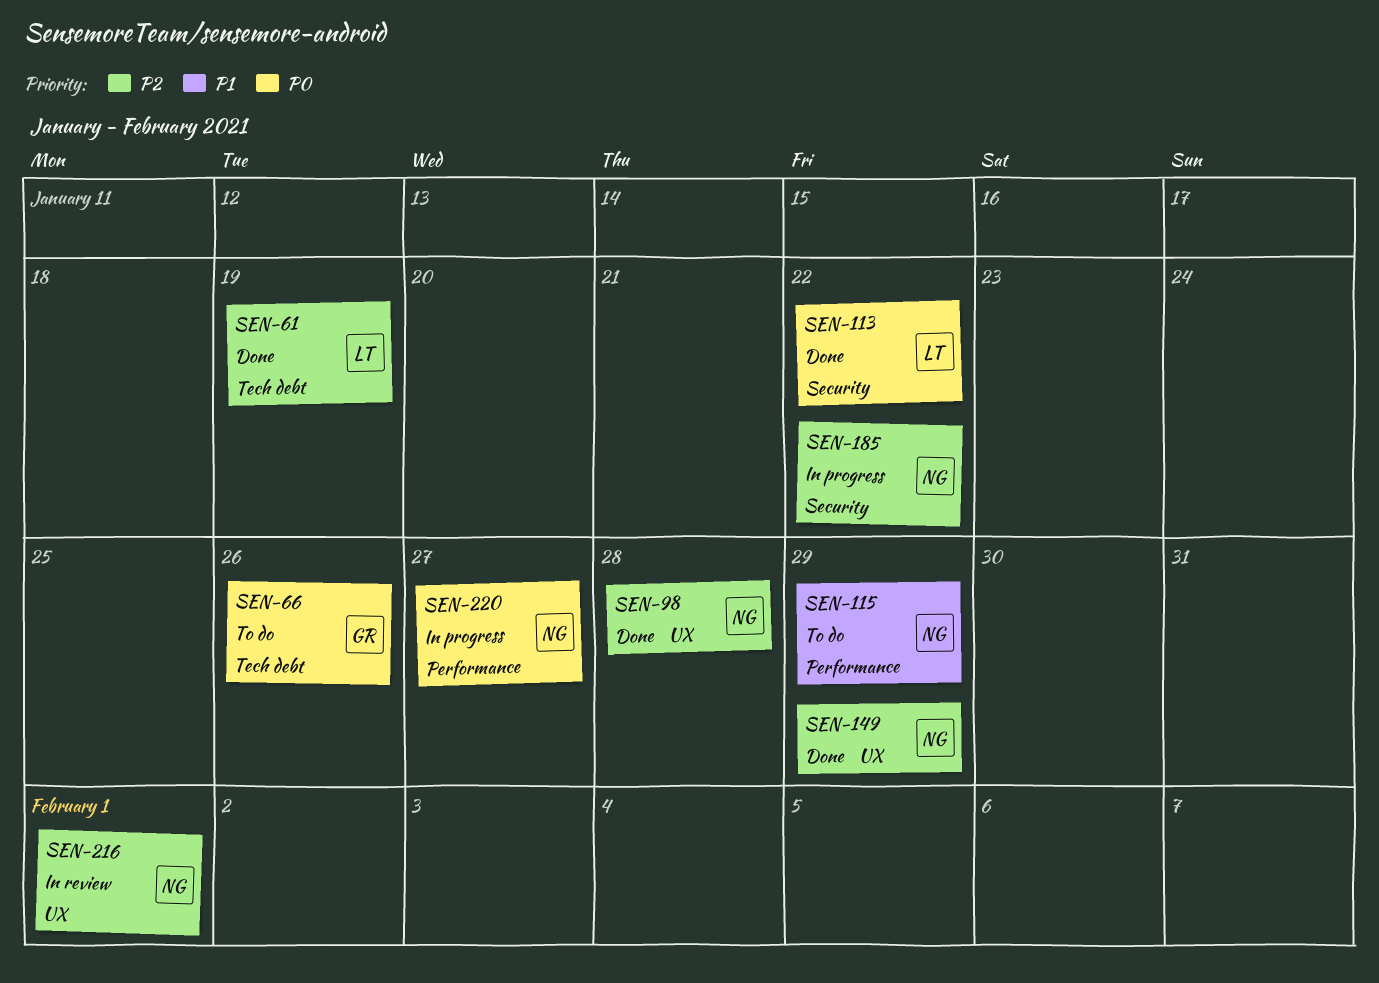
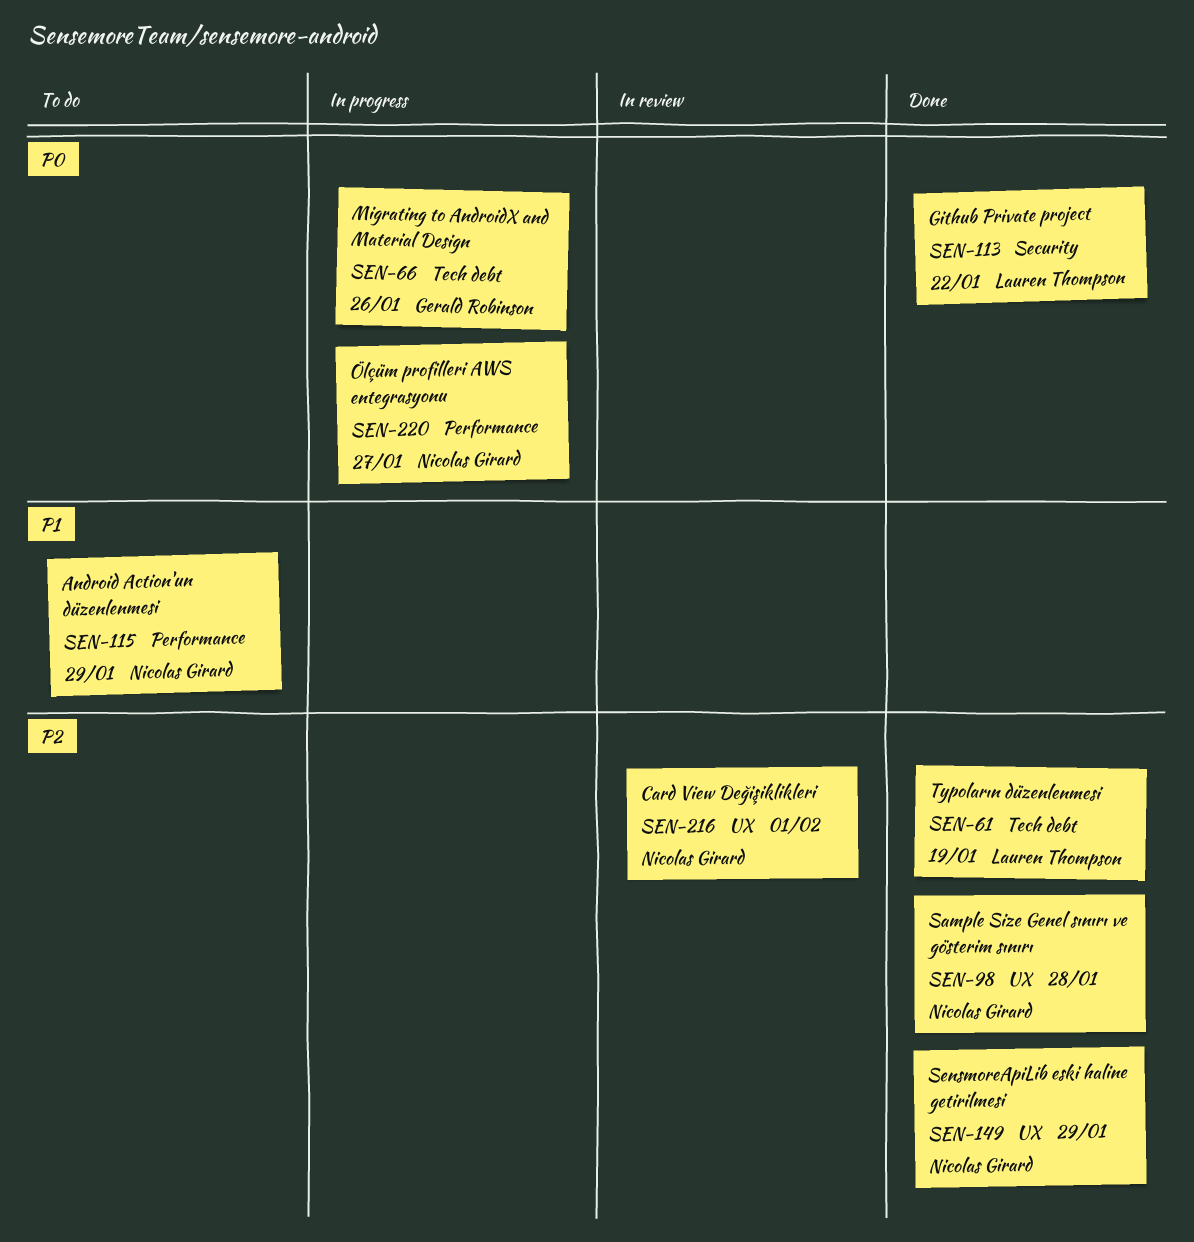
SEN-66, status: To do -> In progress
SEN-185: present -> none

